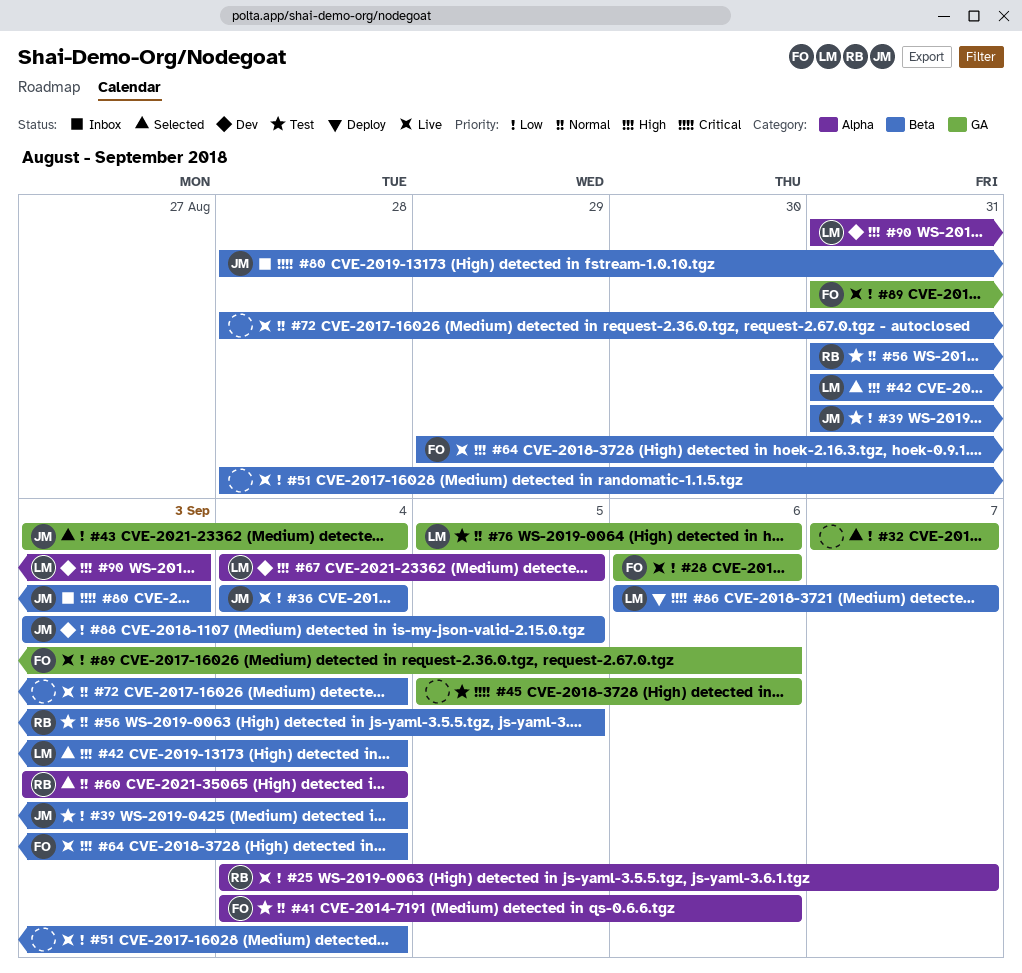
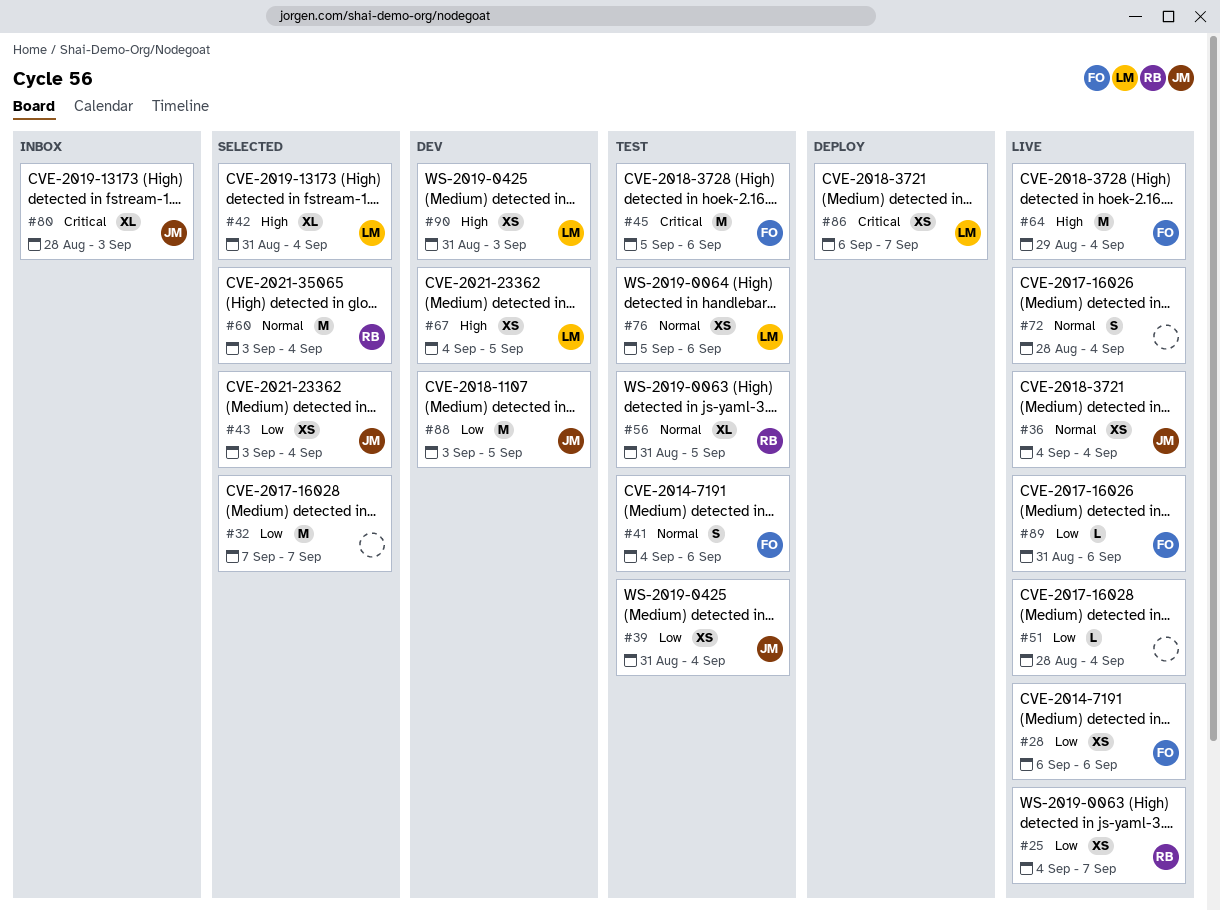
#36, priority: Low -> Normal
#45, owner: none -> FO

